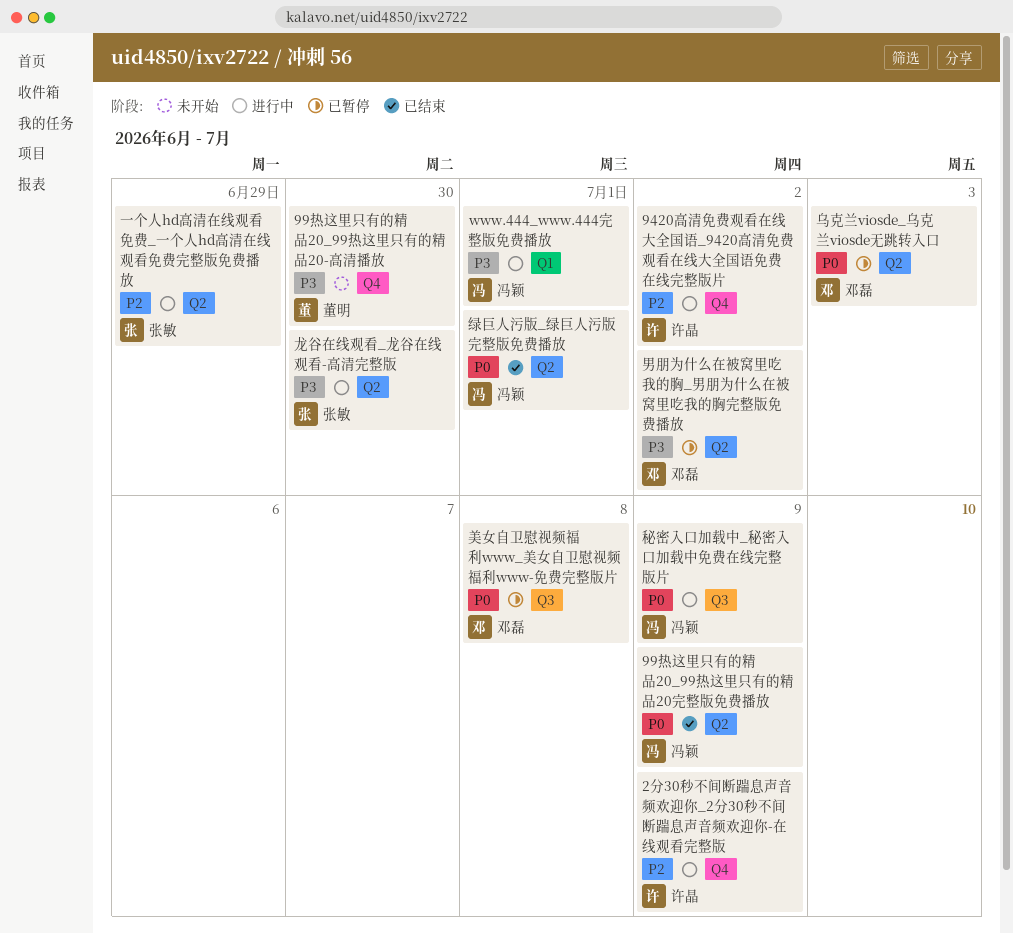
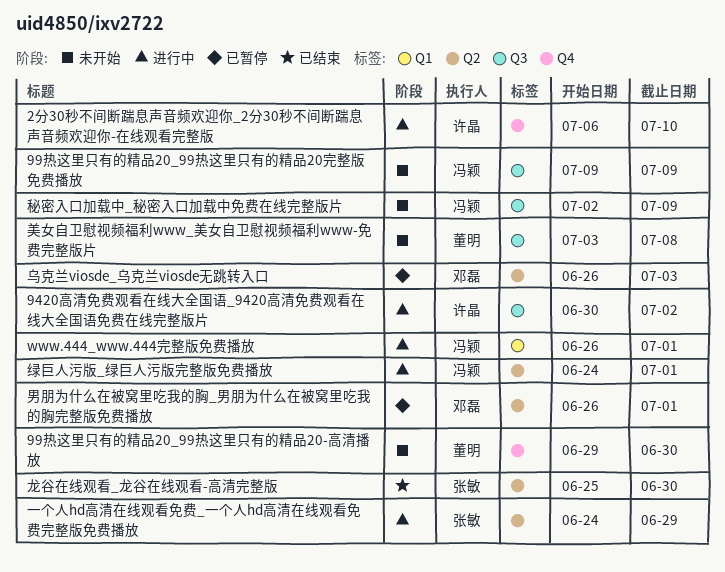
2分30秒不间断踹息声音频欢迎你_2分30秒不间断踹息声音频欢迎你-在线观看完整版, due: Jul 9 -> Jul 10
9420高清免费观看在线大全国语_9420高清免费观看在线大全国语免费在线完整版片, label: Q4 -> Q3
99热这里只有的精品20_99热这里只有的精品20完整版免费播放, status: 已结束 -> 未开始
99热这里只有的精品20_99热这里只有的精品20完整版免费播放, label: Q2 -> Q3
男朋为什么在被窝里吃我的胸_男朋为什么在被窝里吃我的胸完整版免费播放, due: Jul 2 -> Jul 1
秘密入口加载中_秘密入口加载中免费在线完整版片, status: 进行中 -> 未开始
绿巨人污版_绿巨人污版完整版免费播放, status: 已结束 -> 进行中
美女自卫慰视频福利www_美女自卫慰视频福利www-免费完整版片, status: 已暂停 -> 未开始
美女自卫慰视频福利www_美女自卫慰视频福利www-免费完整版片, owner: 邓磊 -> 董明
龙谷在线观看_龙谷在线观看-高清完整版, status: 进行中 -> 已结束

